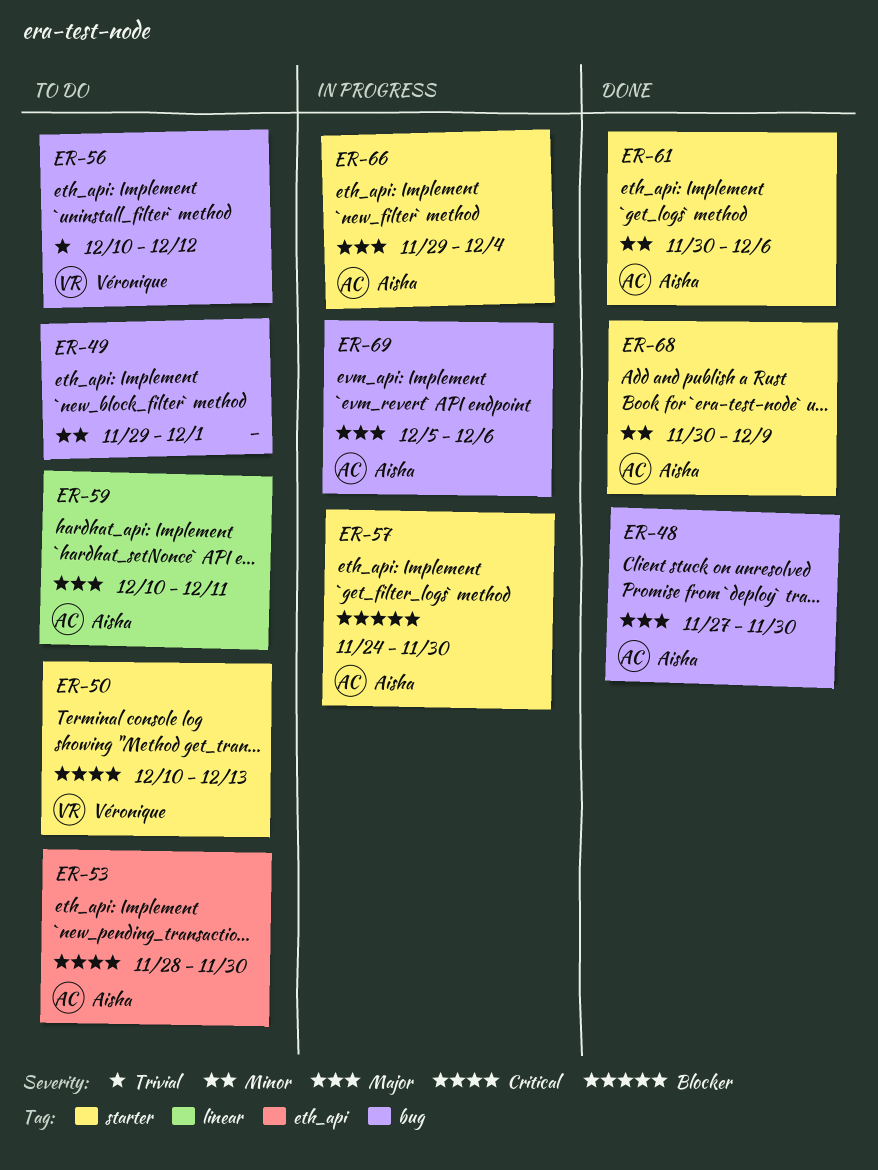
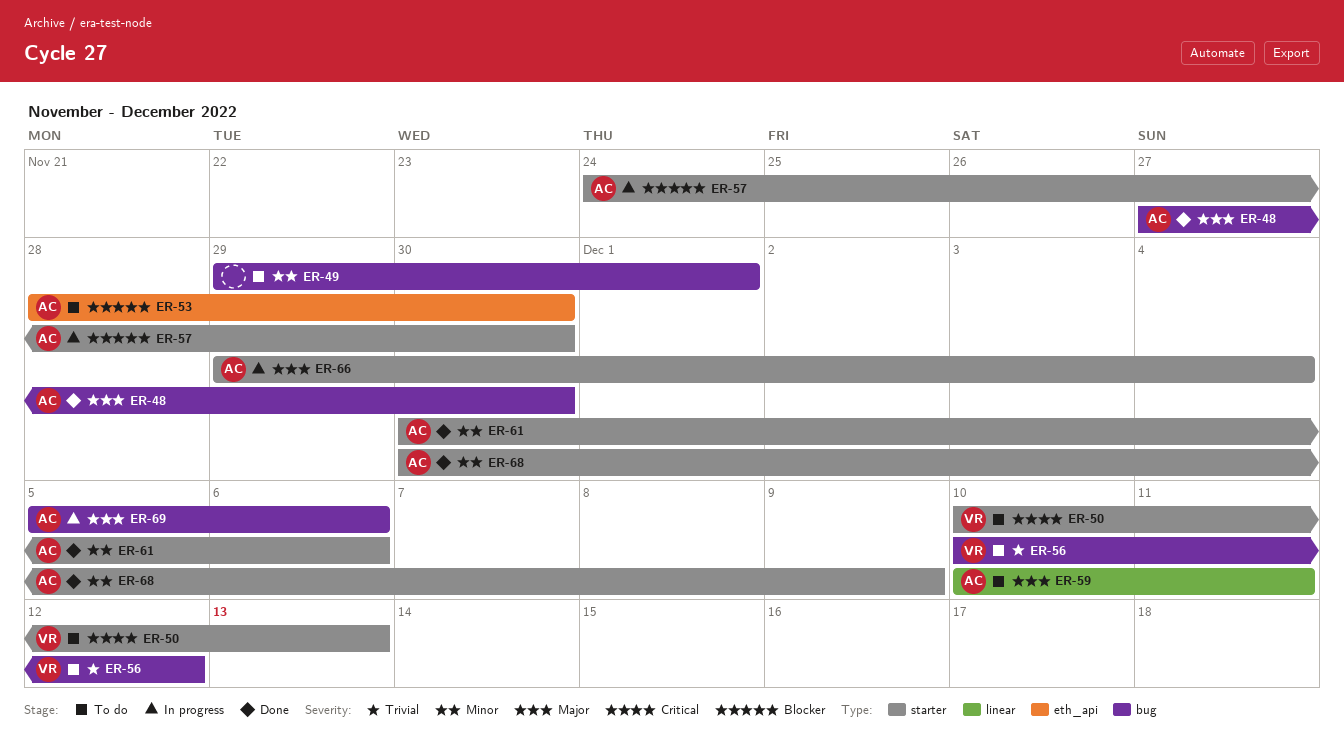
ER-53, priority: Critical -> Blocker

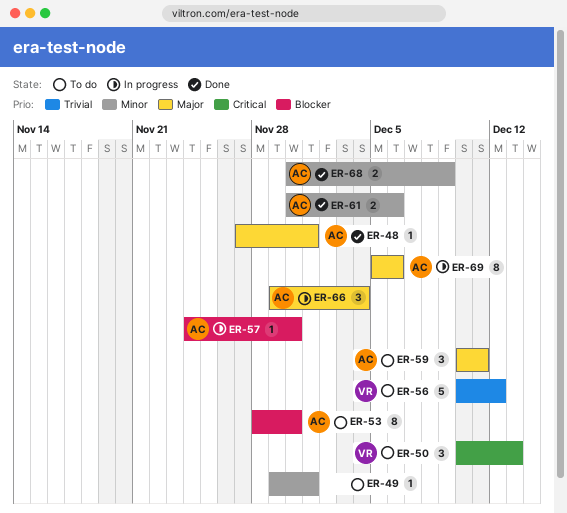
ER-48, due: Nov 30 -> Dec 1

